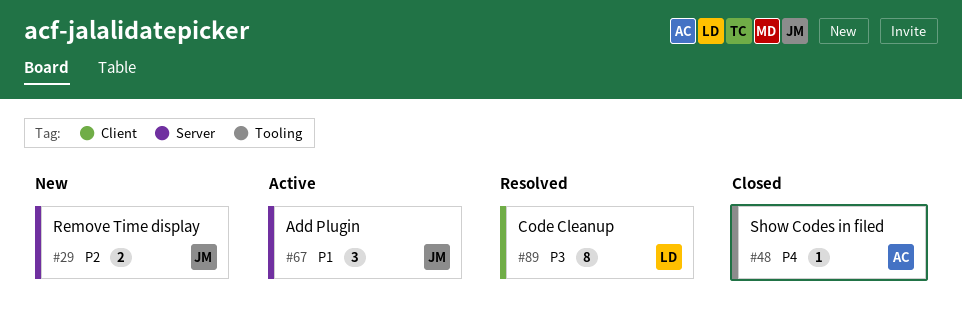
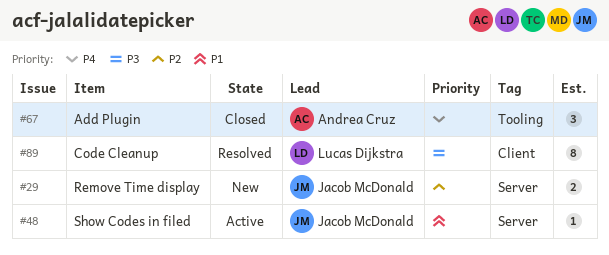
#48, status: Closed -> Active
#48, owner: Andrea Cruz -> Jacob McDonald
#48, priority: P4 -> P1
#48, label: Tooling -> Server
#67, status: Active -> Closed
#67, owner: Jacob McDonald -> Andrea Cruz
#67, priority: P1 -> P4
#67, label: Server -> Tooling

